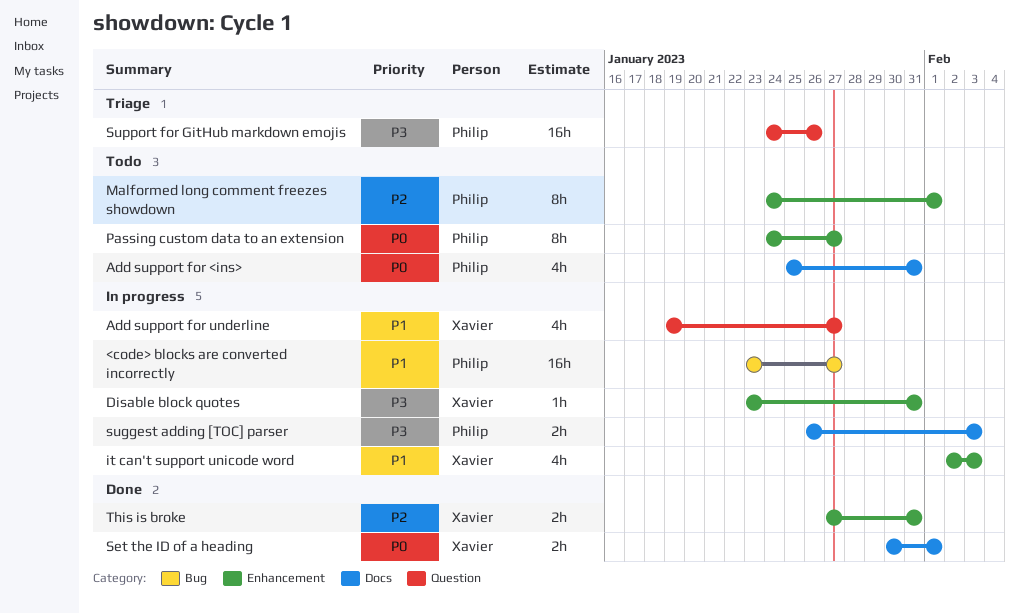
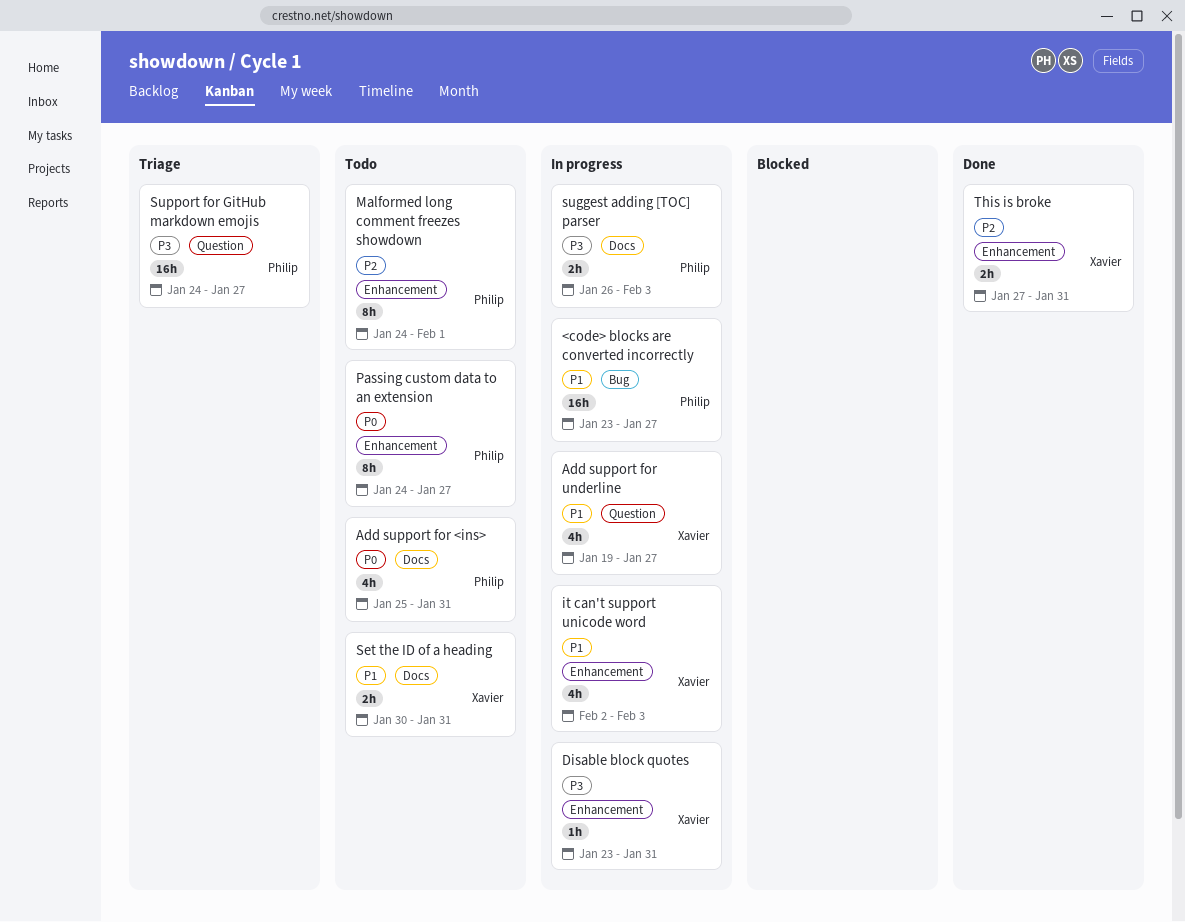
Set the ID of a heading, status: Done -> Todo
Set the ID of a heading, priority: P0 -> P1
Set the ID of a heading, due: Feb 1 -> Jan 31
Support for GitHub markdown emojis, due: Jan 26 -> Jan 27

